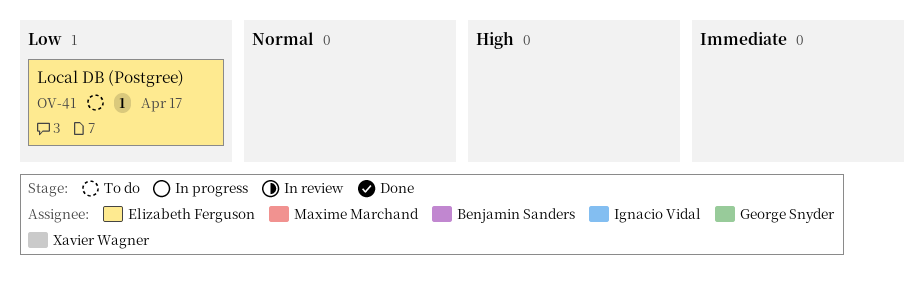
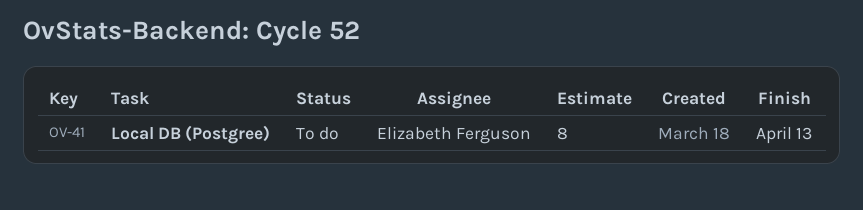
OV-41, estimate: 1 -> 8
OV-41, due: Apr 17 -> Apr 13

